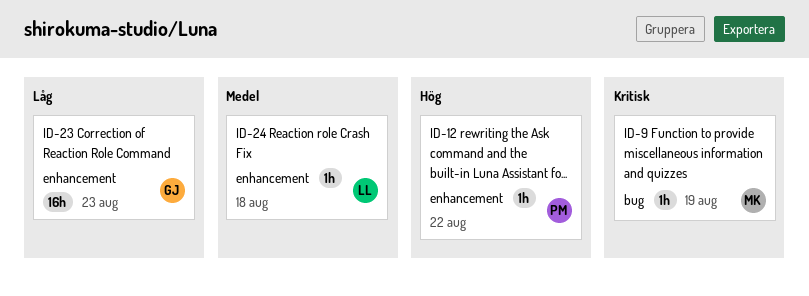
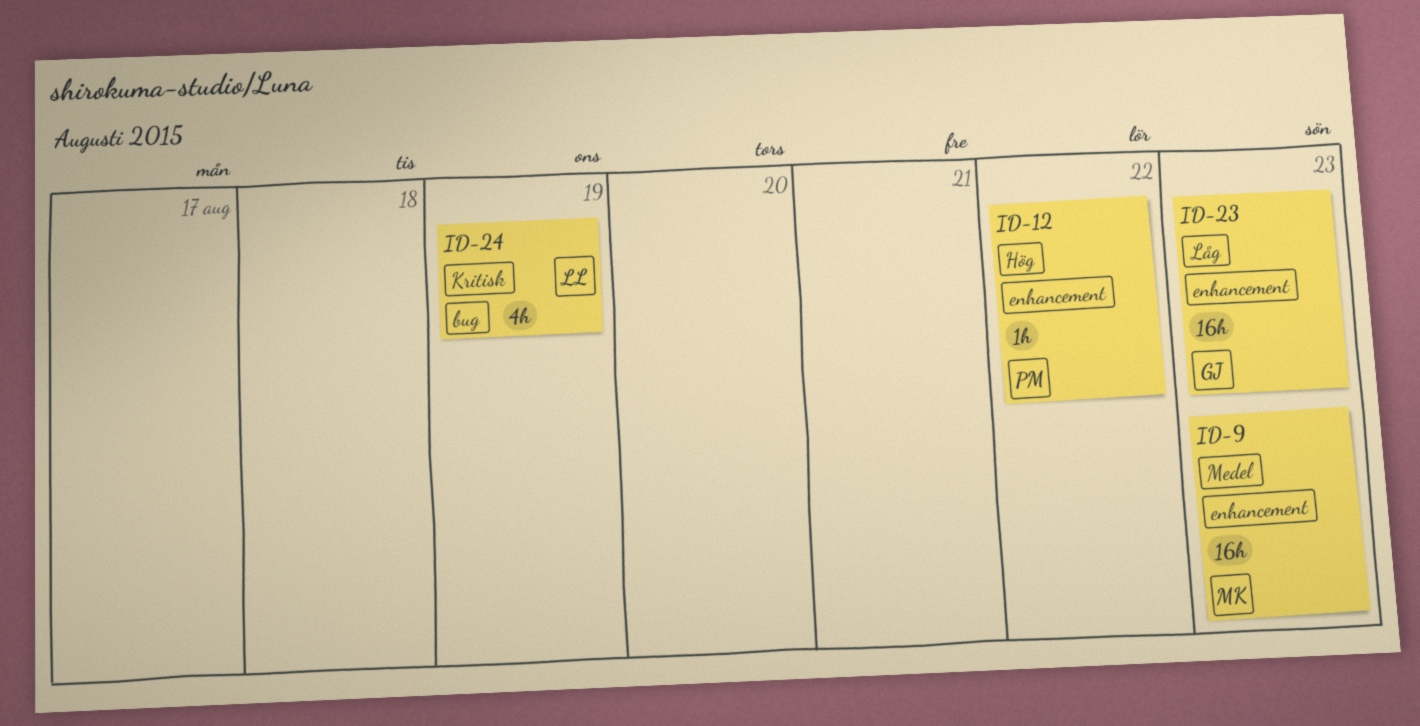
ID-9, priority: Kritisk -> Medel
ID-9, label: bug -> enhancement
ID-9, estimate: 1h -> 16h
ID-9, due: Aug 19 -> Aug 23
ID-24, priority: Medel -> Kritisk
ID-24, label: enhancement -> bug
ID-24, estimate: 1h -> 4h
ID-24, due: Aug 18 -> Aug 19

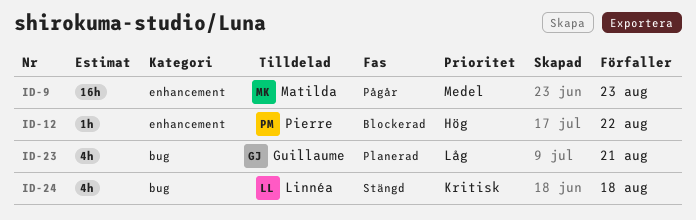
ID-23, label: enhancement -> bug
ID-23, estimate: 16h -> 4h
ID-23, due: Aug 23 -> Aug 21
ID-24, due: Aug 19 -> Aug 18

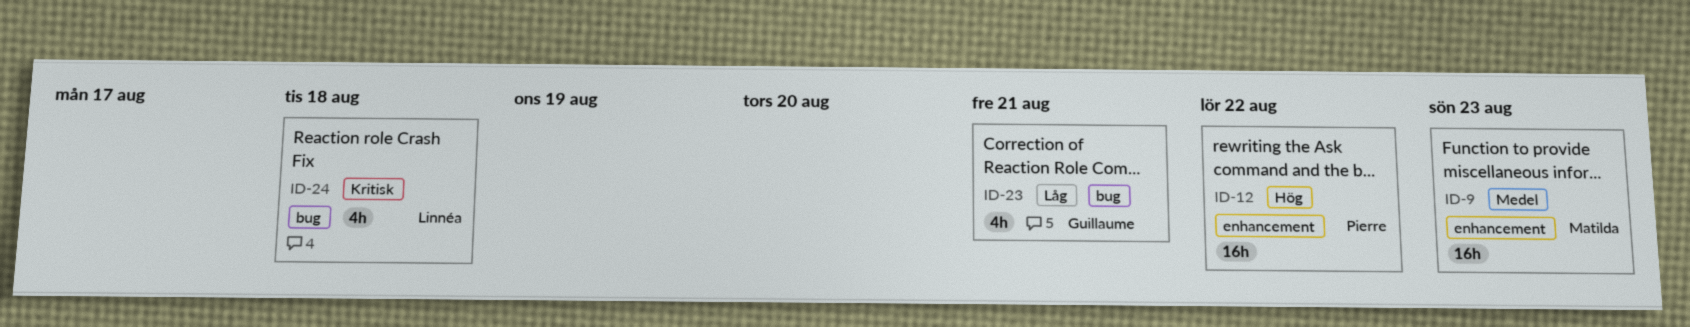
ID-12, estimate: 1h -> 16h

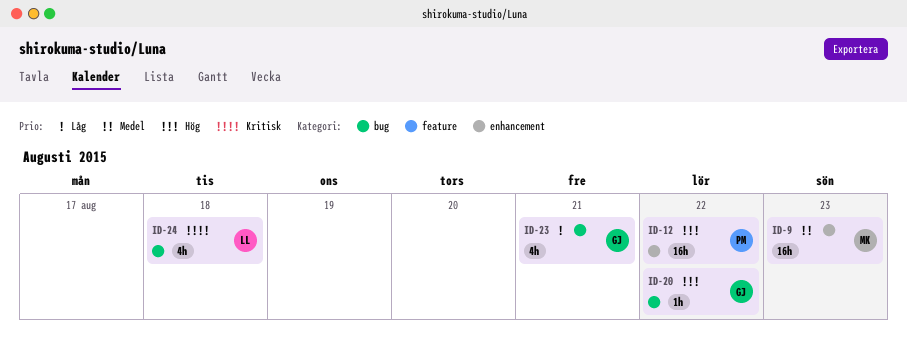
ID-20: none -> present

